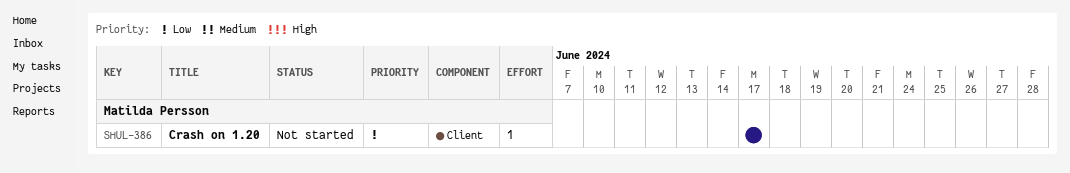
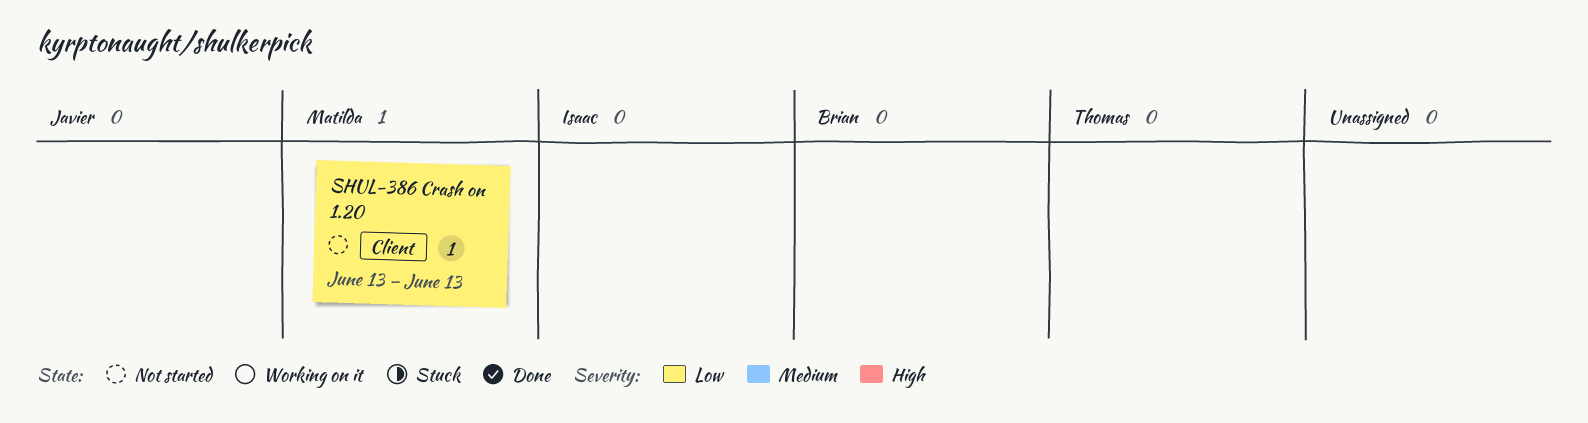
SHUL-386, start: Jun 17 -> Jun 13
SHUL-386, due: Jun 17 -> Jun 13

